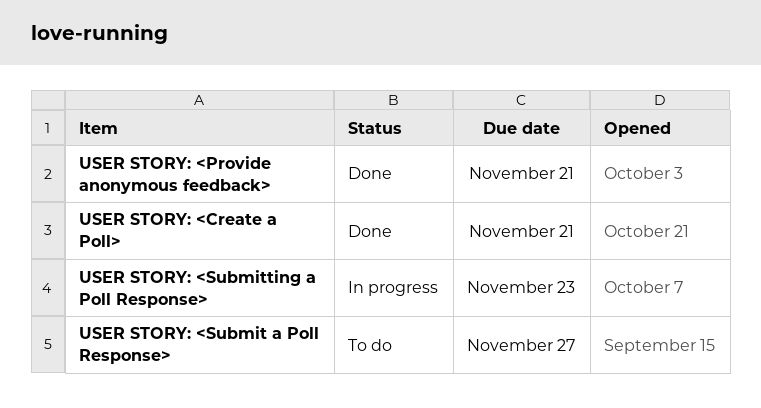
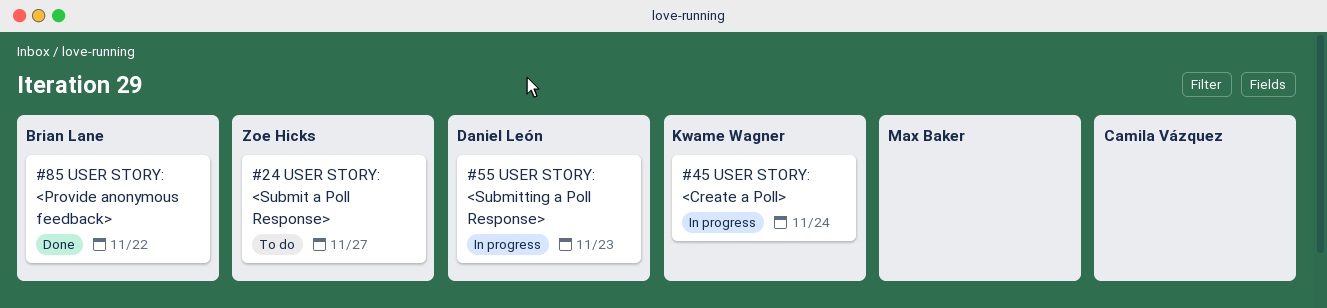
USER STORY: <Create a Poll>, status: Done -> In progress
USER STORY: <Create a Poll>, due: Nov 21 -> Nov 24
USER STORY: <Provide anonymous feedback>, due: Nov 21 -> Nov 22

